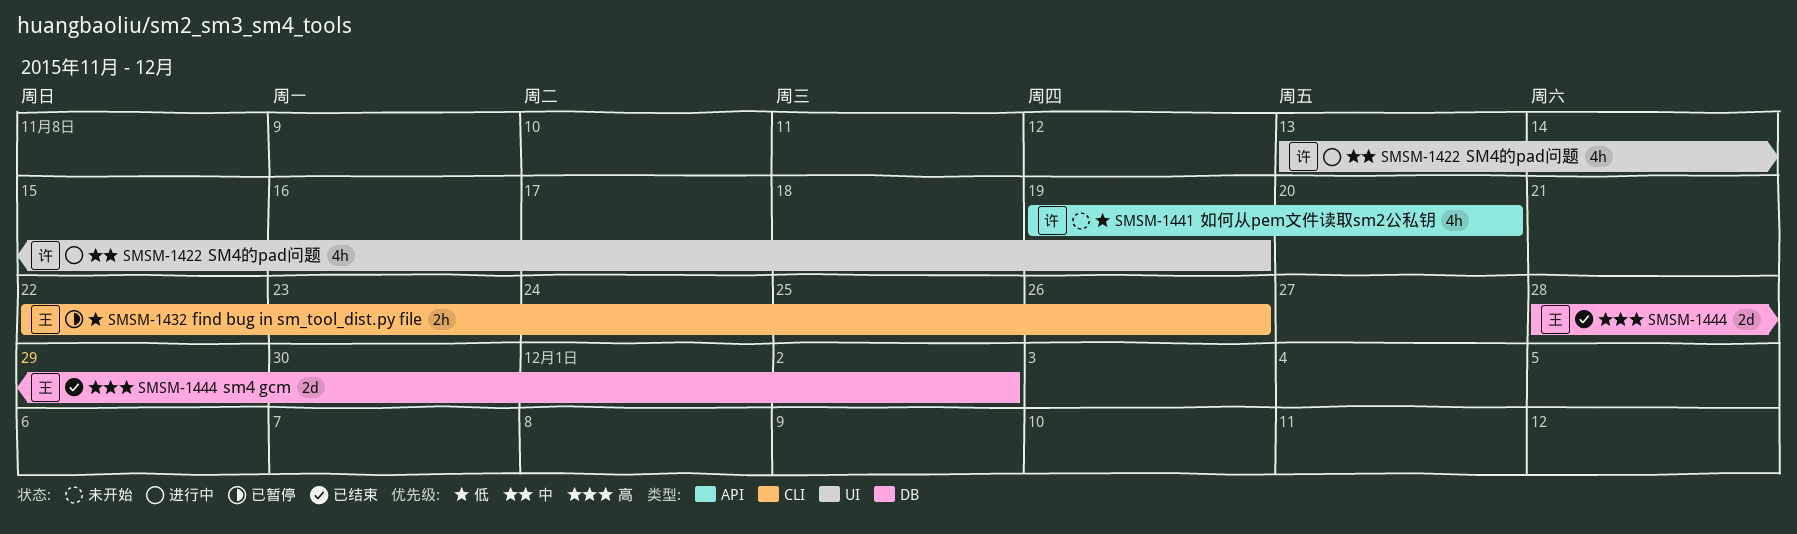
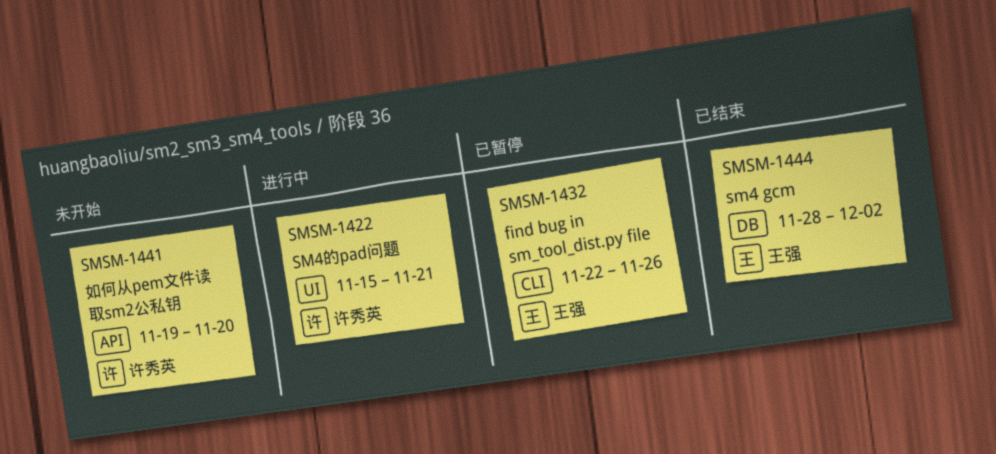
SMSM-1422, start: Nov 13 -> Nov 15
SMSM-1422, due: Nov 19 -> Nov 21

